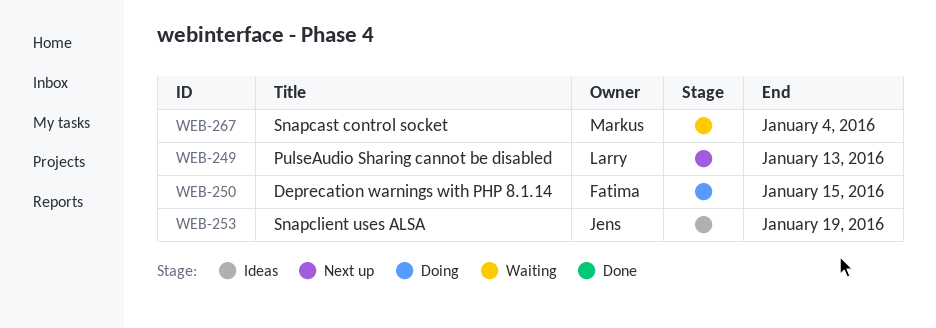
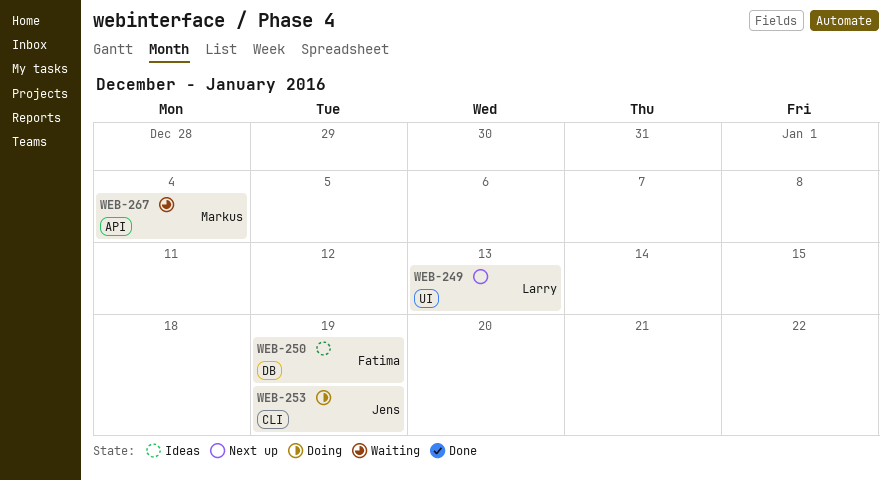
WEB-250, status: Doing -> Ideas
WEB-250, due: Jan 15 -> Jan 19
WEB-253, status: Ideas -> Doing

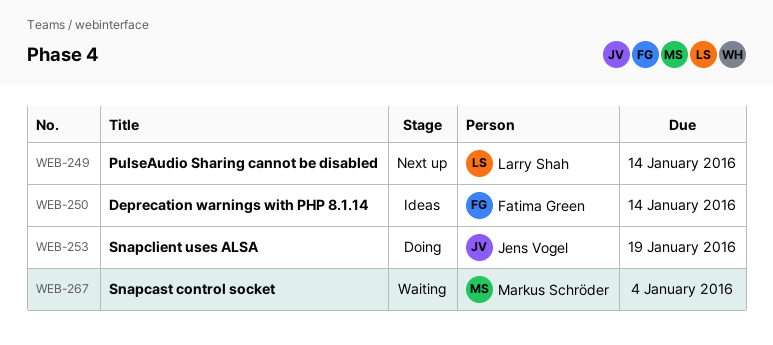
WEB-249, due: Jan 13 -> Jan 14
WEB-250, due: Jan 19 -> Jan 14

